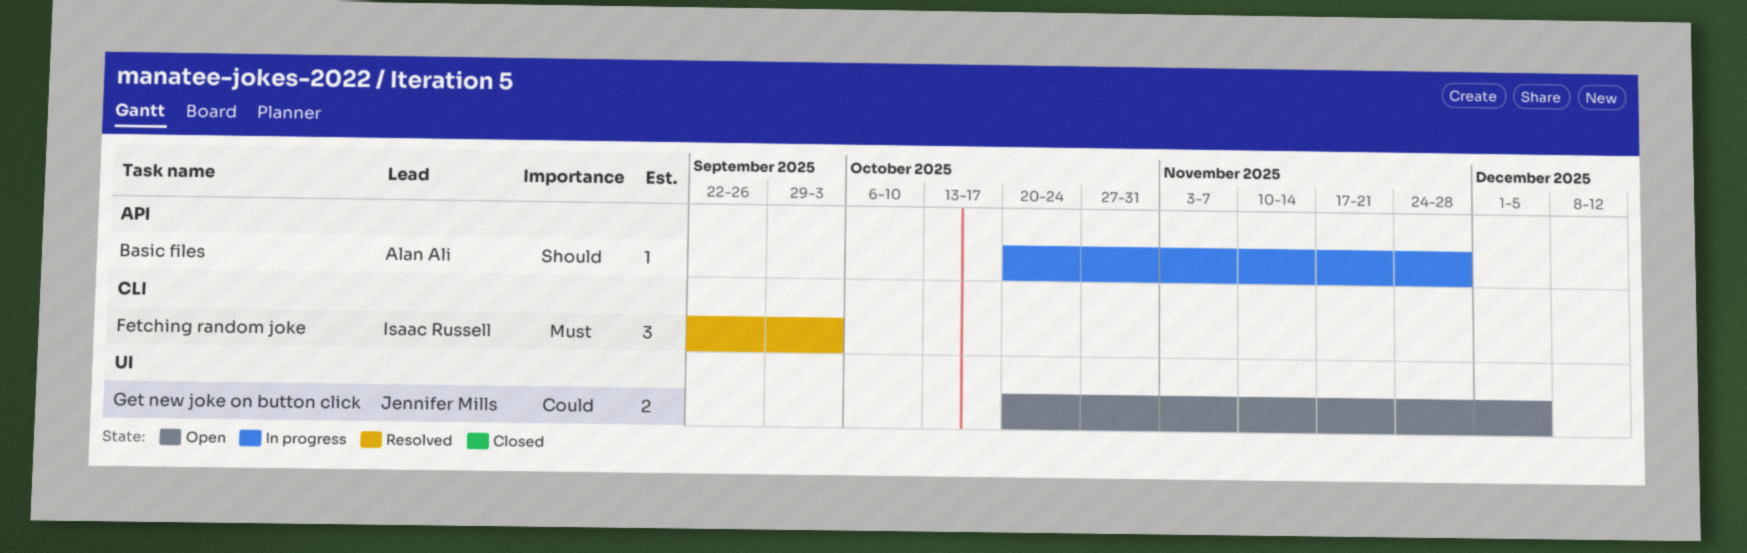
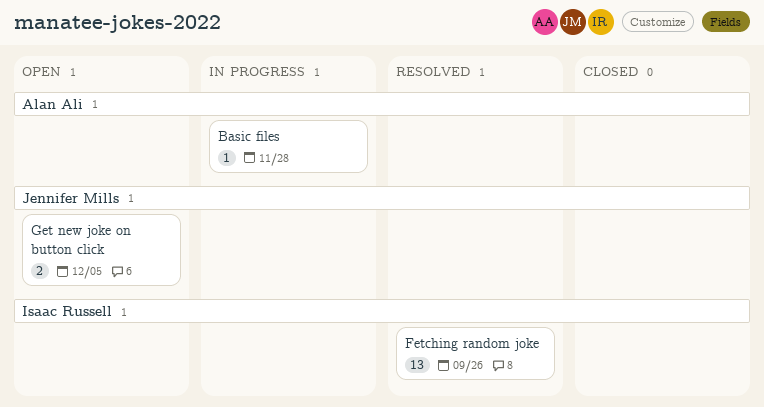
Fetching random joke, estimate: 3 -> 13
Fetching random joke, due: Oct 3 -> Sep 26

